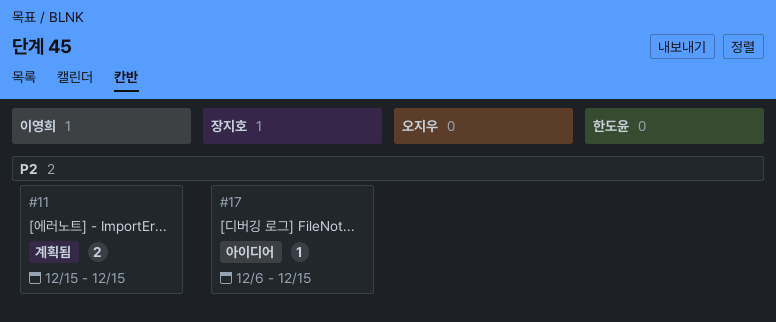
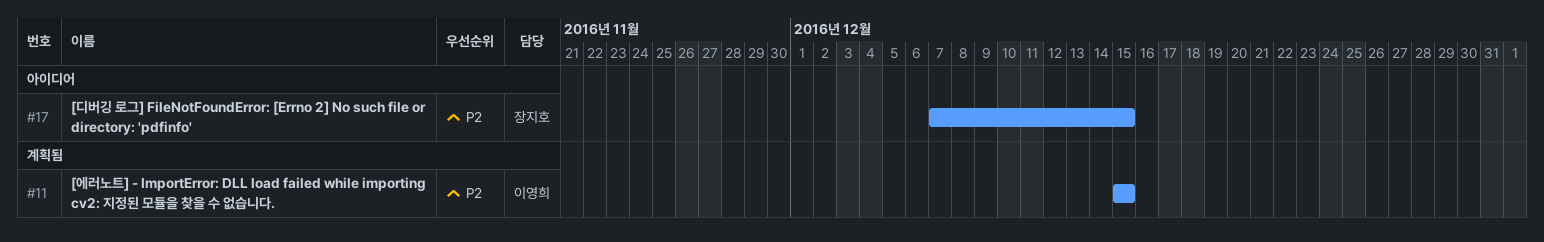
#17, start: Dec 6 -> Dec 7

